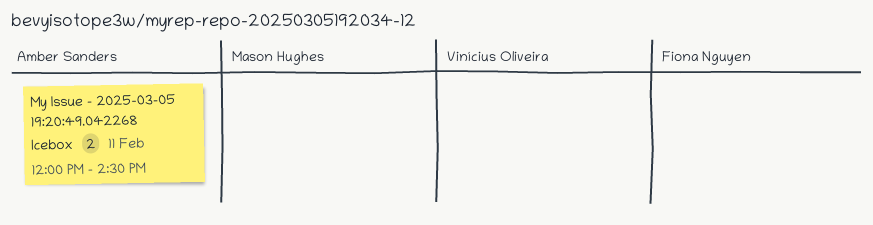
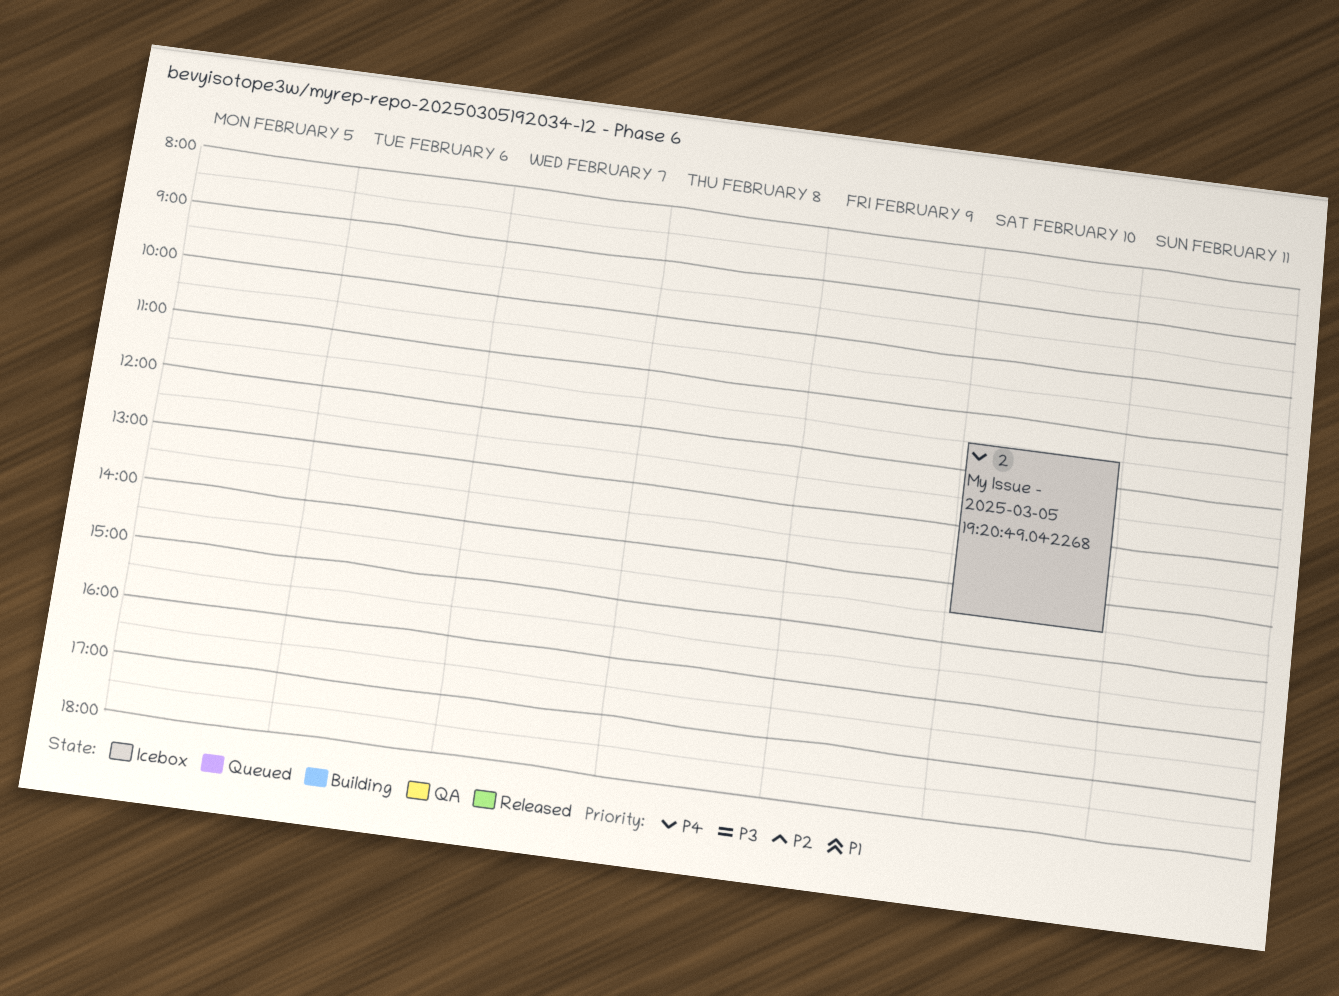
My Issue - 2025-03-05 19:20:49.042268, day: Feb 11 -> Feb 10
My Issue - 2025-03-05 19:20:49.042268, begins: 12:00 -> 11:30

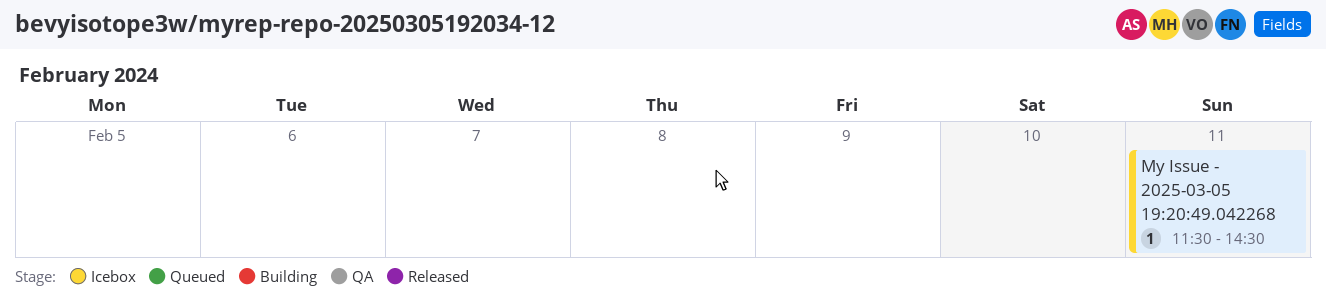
My Issue - 2025-03-05 19:20:49.042268, estimate: 2 -> 1
My Issue - 2025-03-05 19:20:49.042268, day: Feb 10 -> Feb 11

